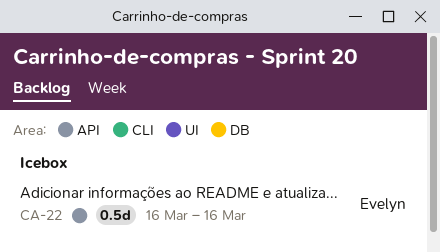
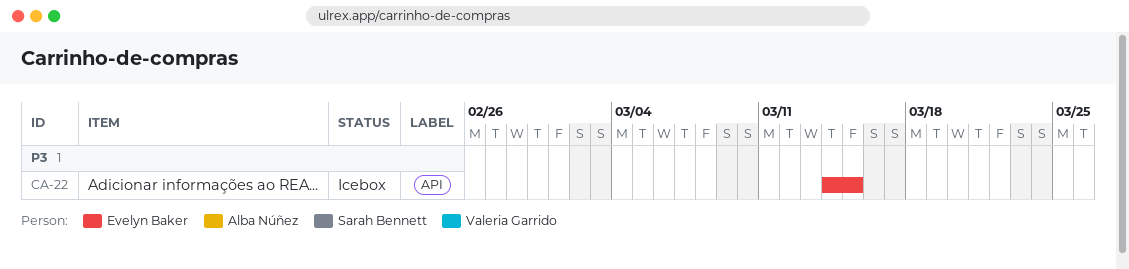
CA-22, start: Mar 16 -> Mar 14
CA-22, due: Mar 16 -> Mar 15

